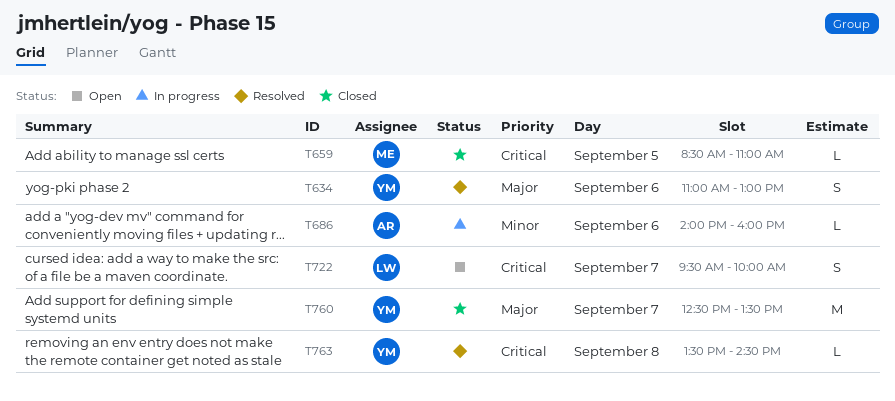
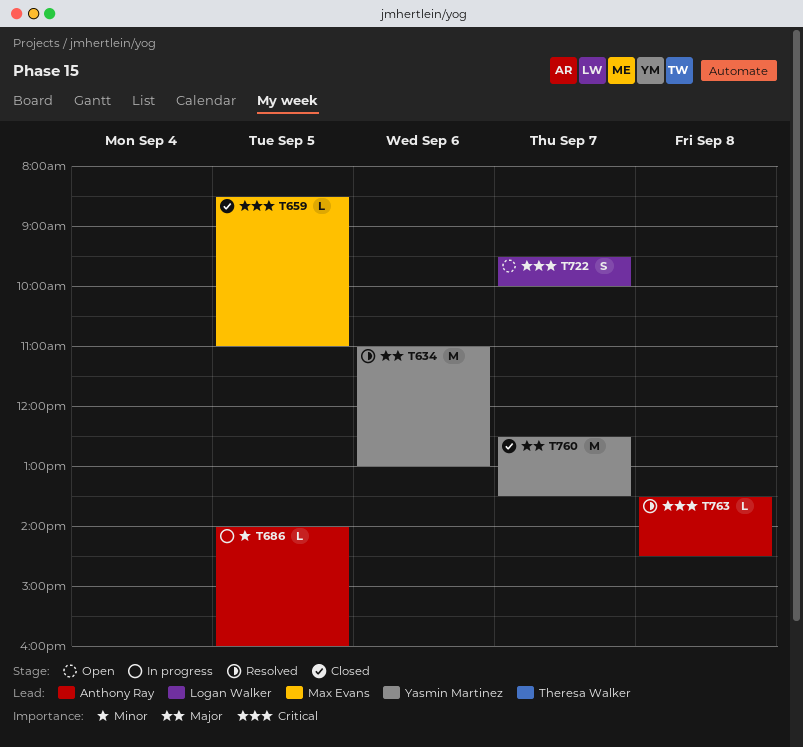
T634, estimate: S -> M
T686, day: Sep 6 -> Sep 5
T763, owner: Yasmin Martinez -> Anthony Ray

